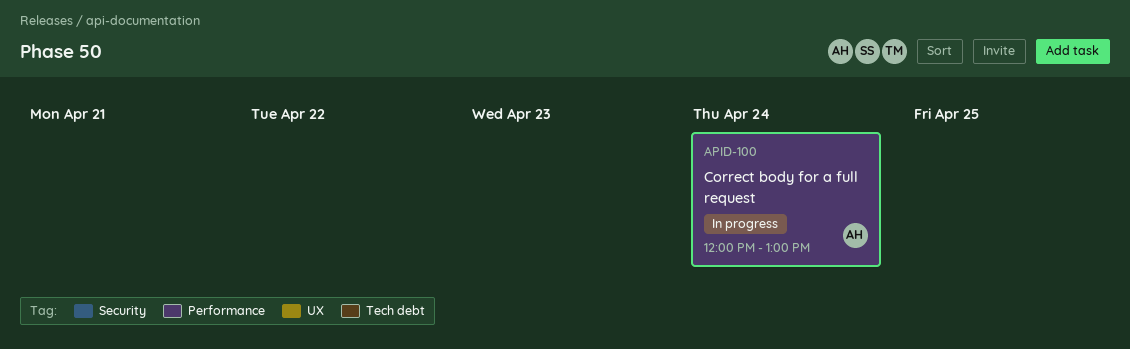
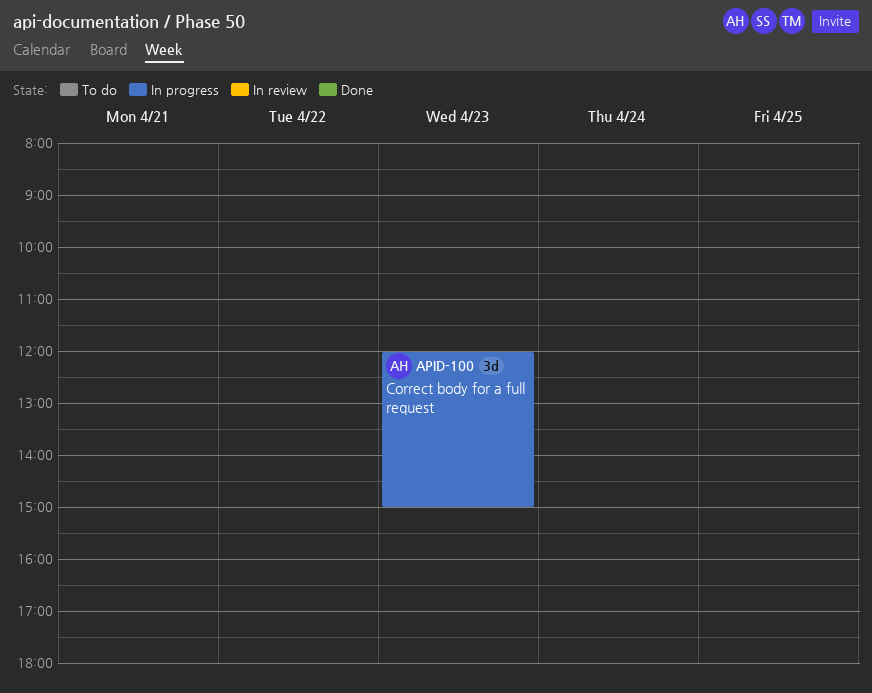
APID-100, day: Apr 24 -> Apr 23
APID-100, ends: 13:00 -> 15:00

